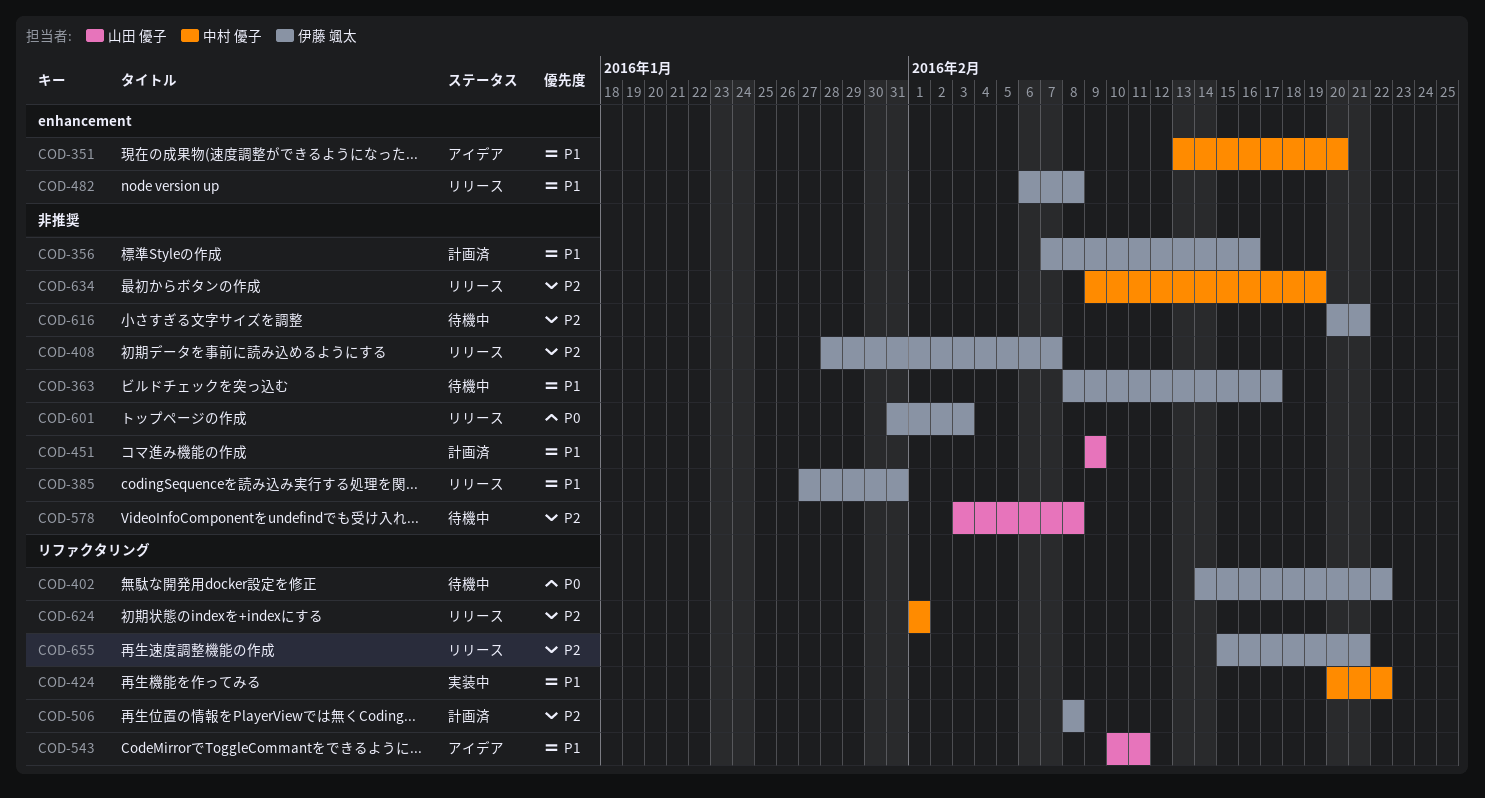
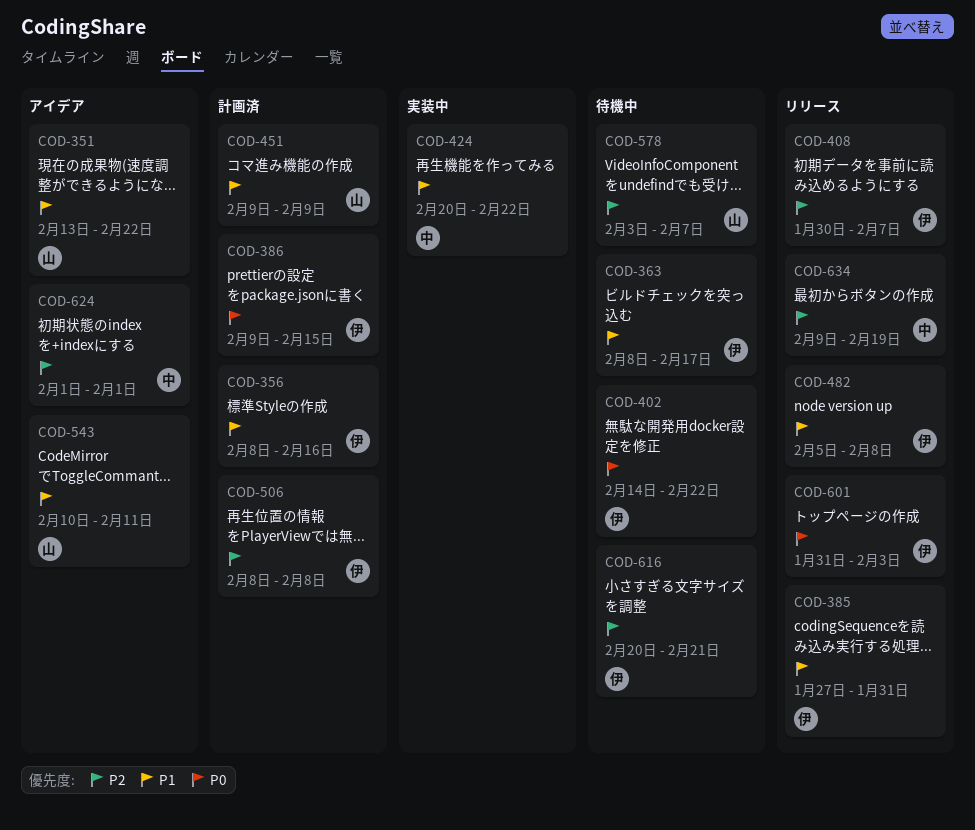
COD-351, owner: 中村 優子 -> 山田 優子
COD-351, due: Feb 20 -> Feb 22
COD-356, start: Feb 7 -> Feb 8
COD-386: none -> present
COD-408, start: Jan 28 -> Jan 30
COD-482, start: Feb 6 -> Feb 5
COD-578, due: Feb 8 -> Feb 7
COD-624, status: リリース -> アイデア
COD-655: present -> none

